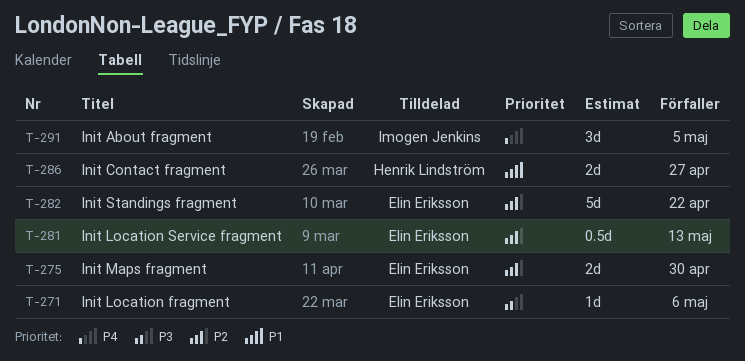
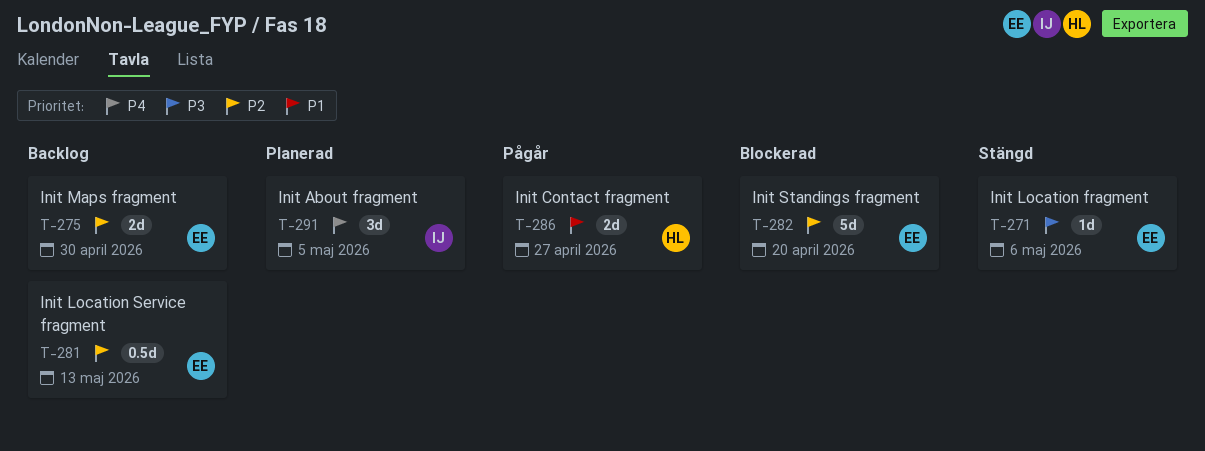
T-282, due: Apr 22 -> Apr 20

